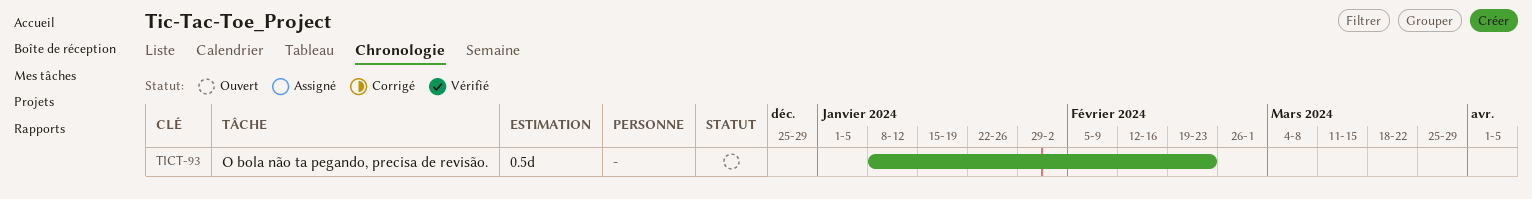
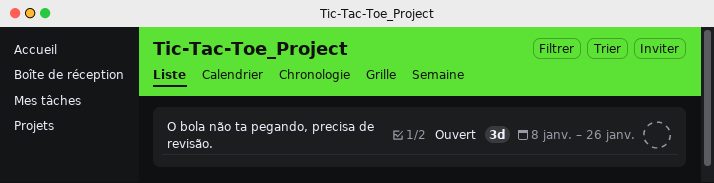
O bola não ta pegando, precisa de revisão., estimate: 0.5d -> 3d
O bola não ta pegando, precisa de revisão., due: Feb 23 -> Jan 26

